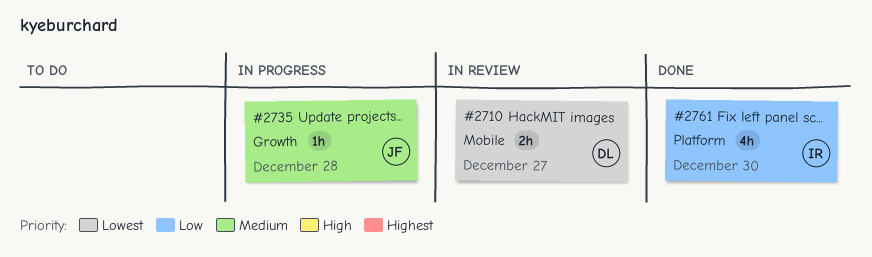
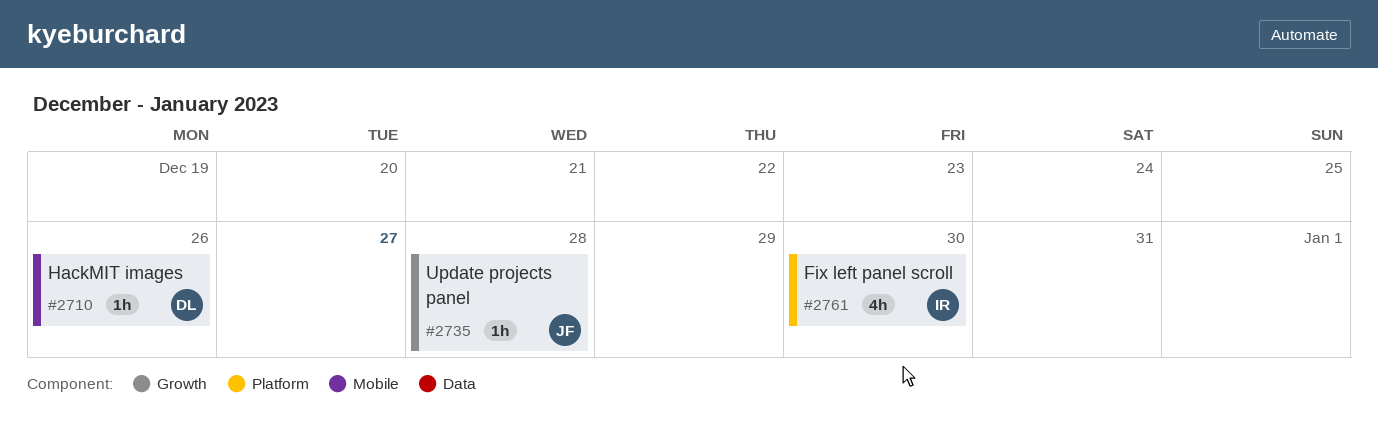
#2710, estimate: 2h -> 1h
#2710, due: Dec 27 -> Dec 26

